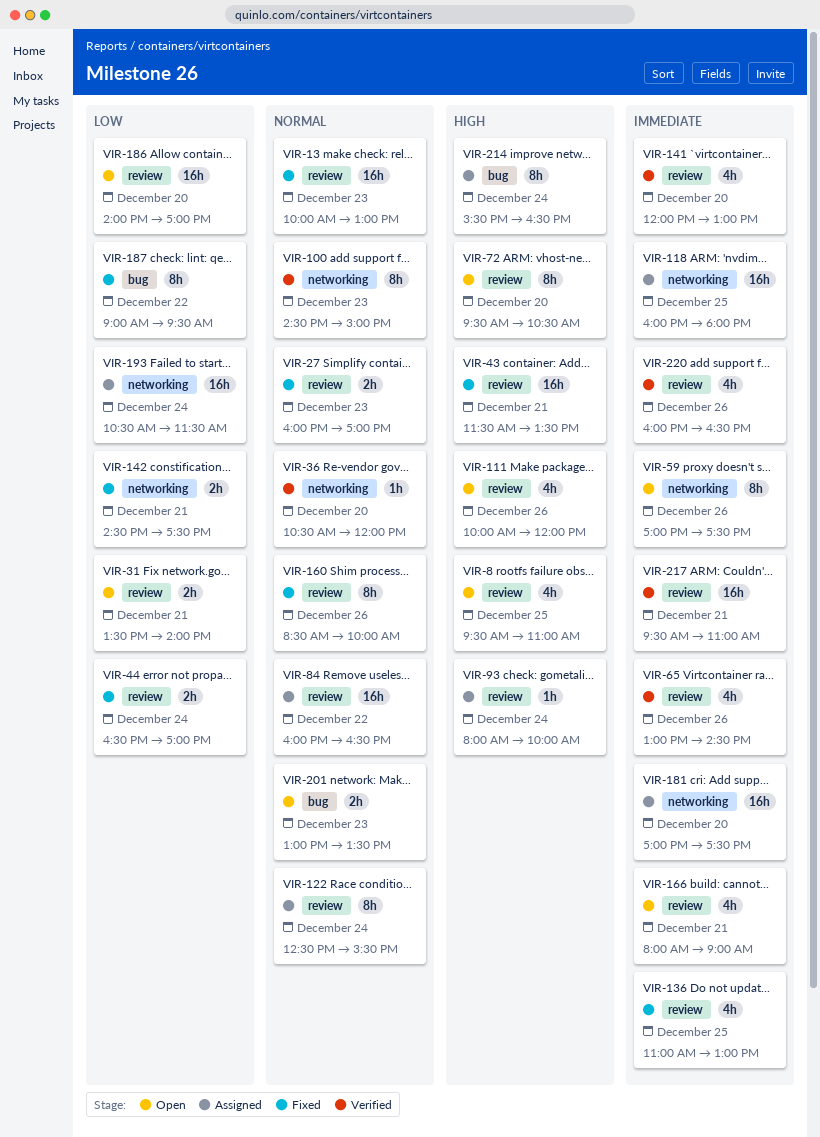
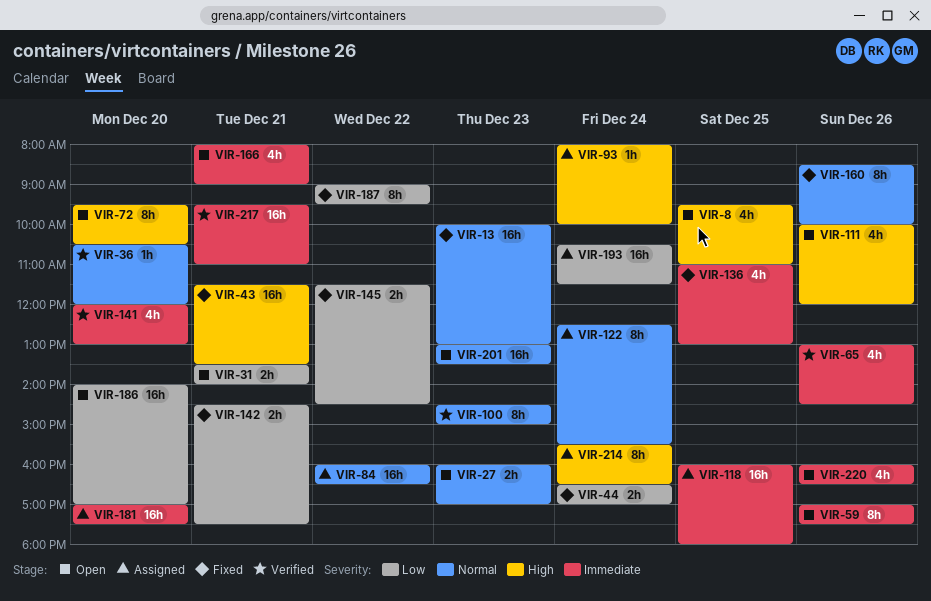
VIR-27, status: Fixed -> Open
VIR-145: none -> present
VIR-201, estimate: 2h -> 16h
VIR-220, status: Verified -> Open

